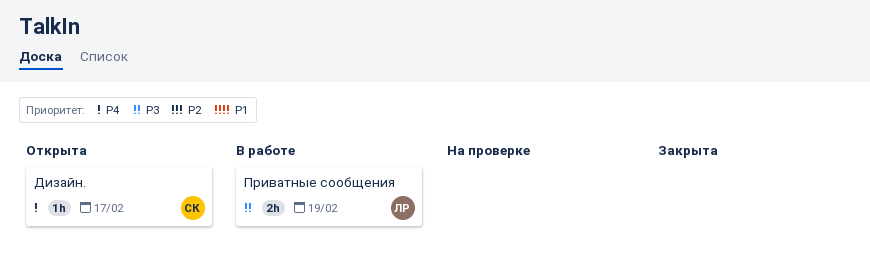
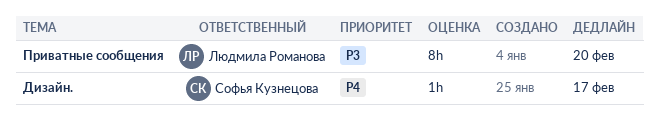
Приватные сообщения, estimate: 2h -> 8h
Приватные сообщения, due: Feb 19 -> Feb 20

